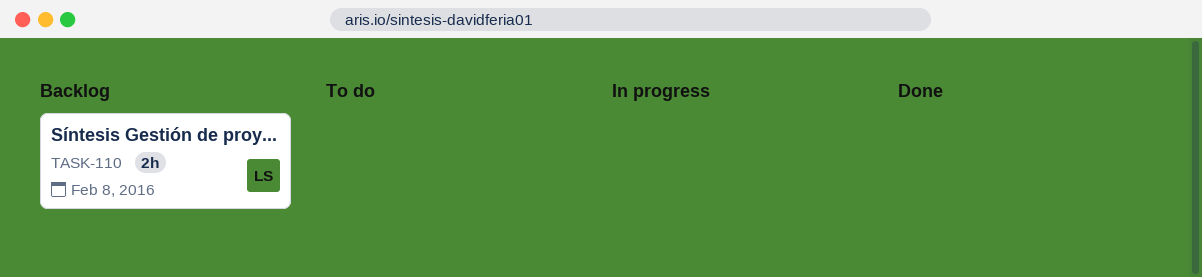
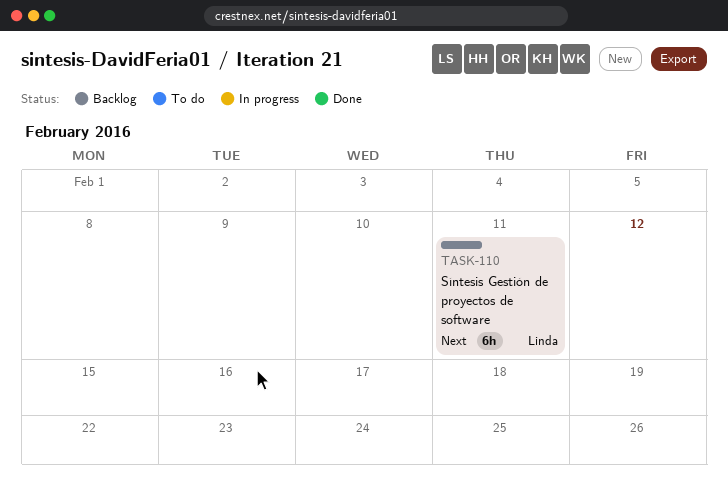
TASK-110, estimate: 2h -> 6h
TASK-110, due: Feb 8 -> Feb 11

